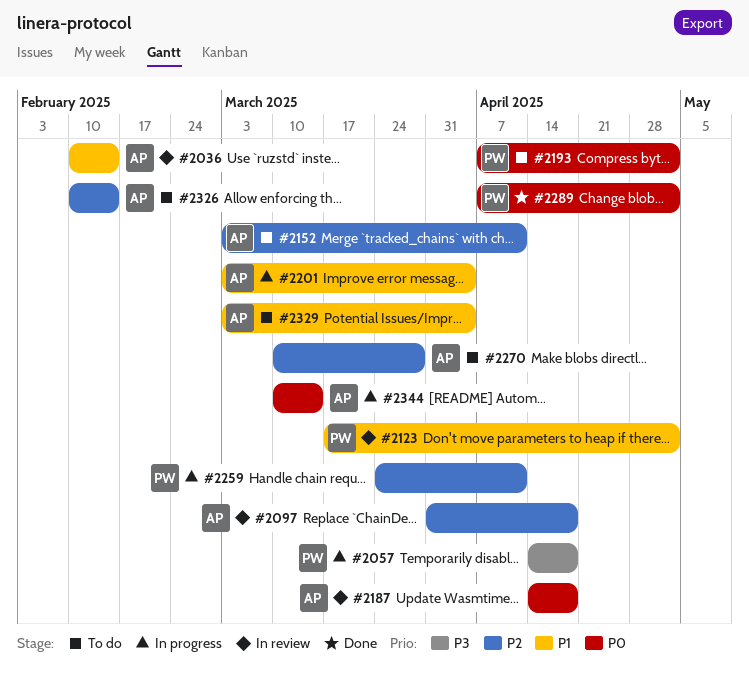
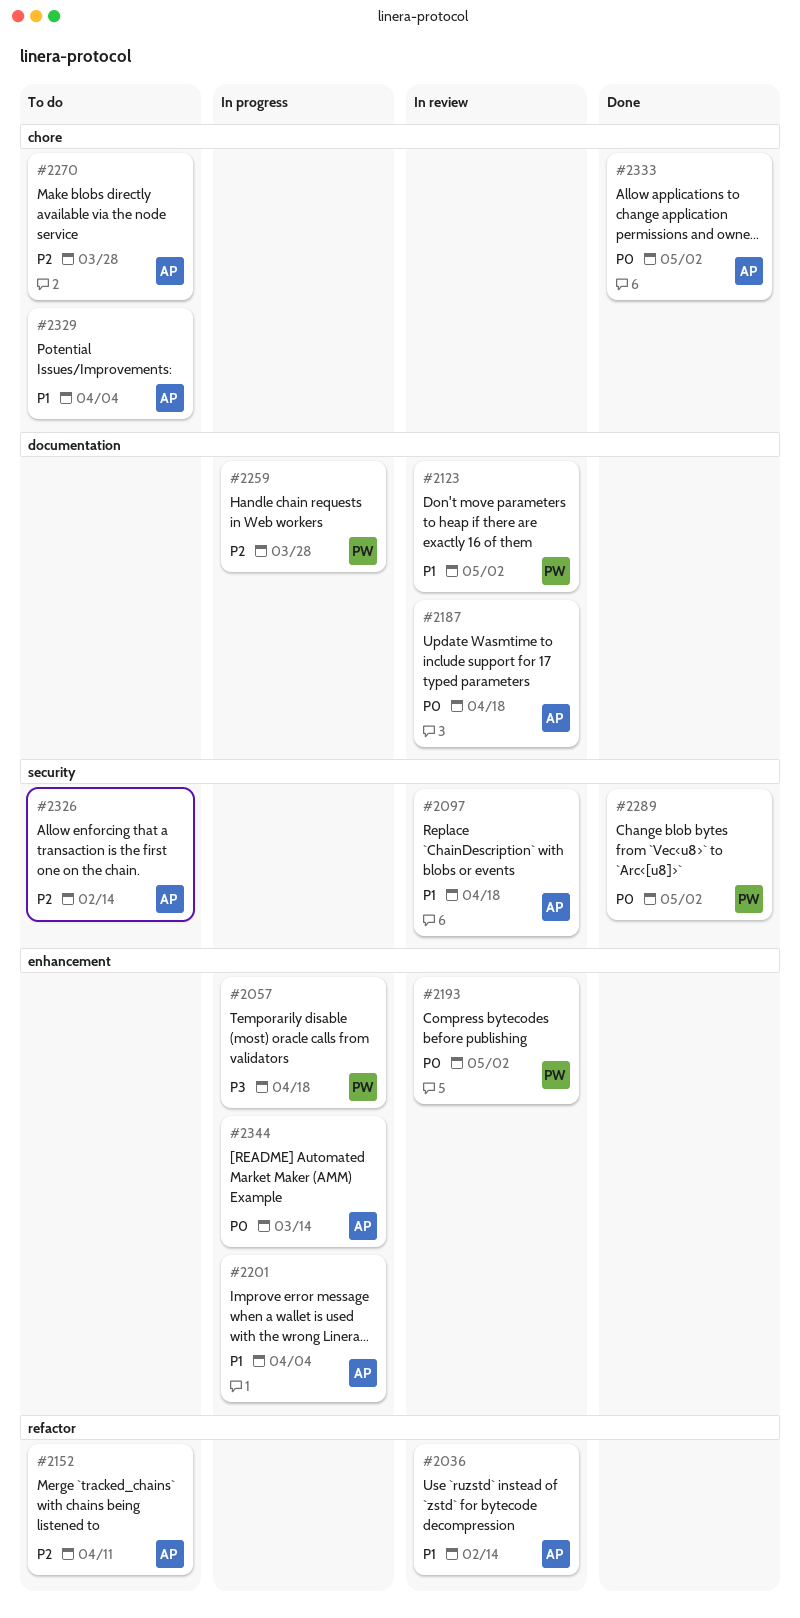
#2097, priority: P2 -> P1
#2193, status: To do -> In review
#2259, due: Apr 11 -> Mar 28
#2333: none -> present

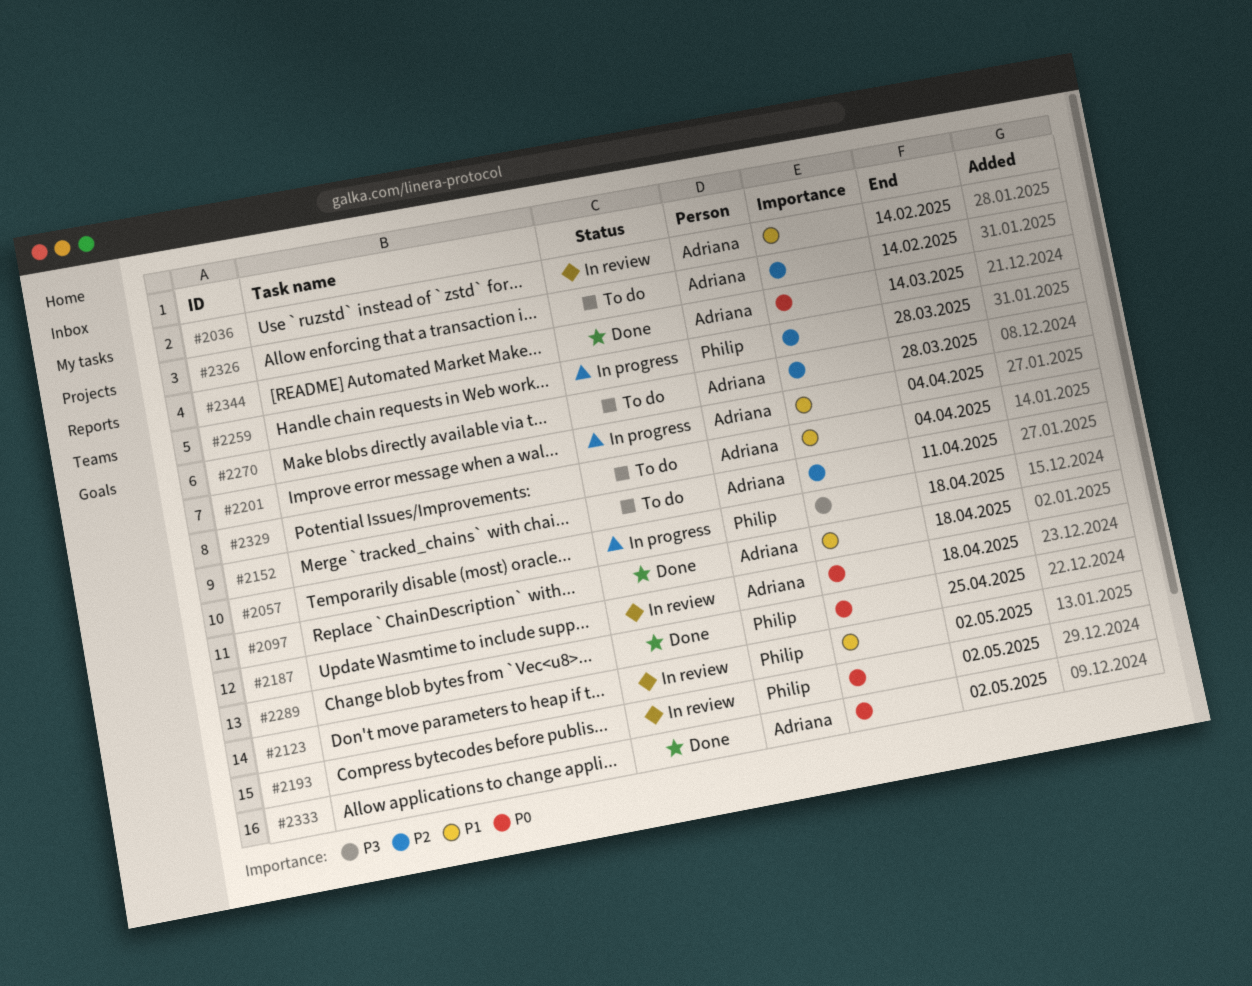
#2097, status: In review -> Done
#2289, due: May 2 -> Apr 25
#2344, status: In progress -> Done

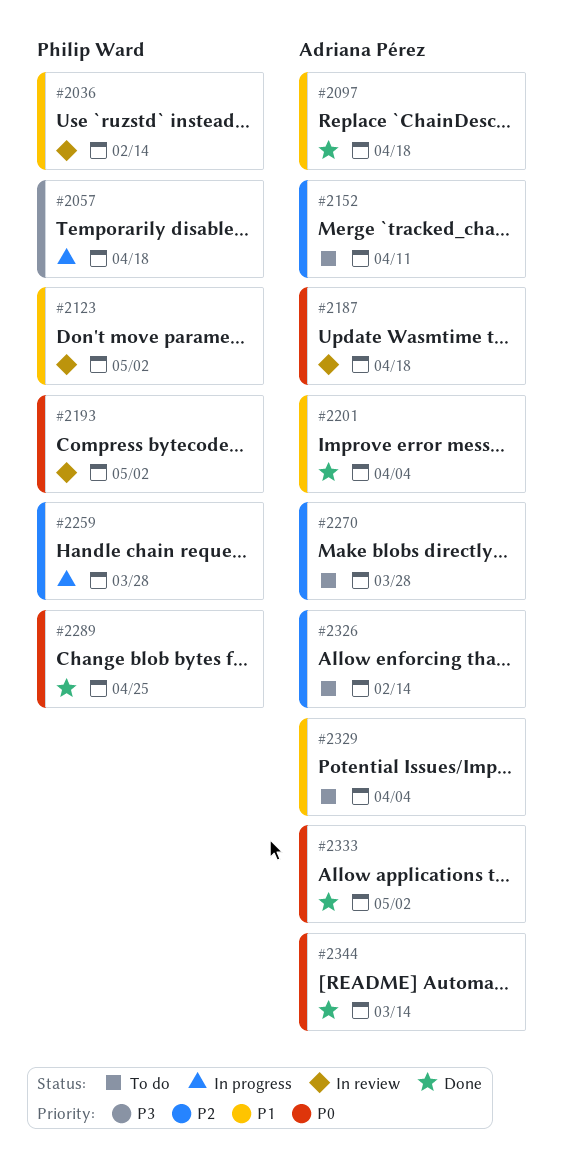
#2036, owner: Adriana Pérez -> Philip Ward
#2201, status: In progress -> Done

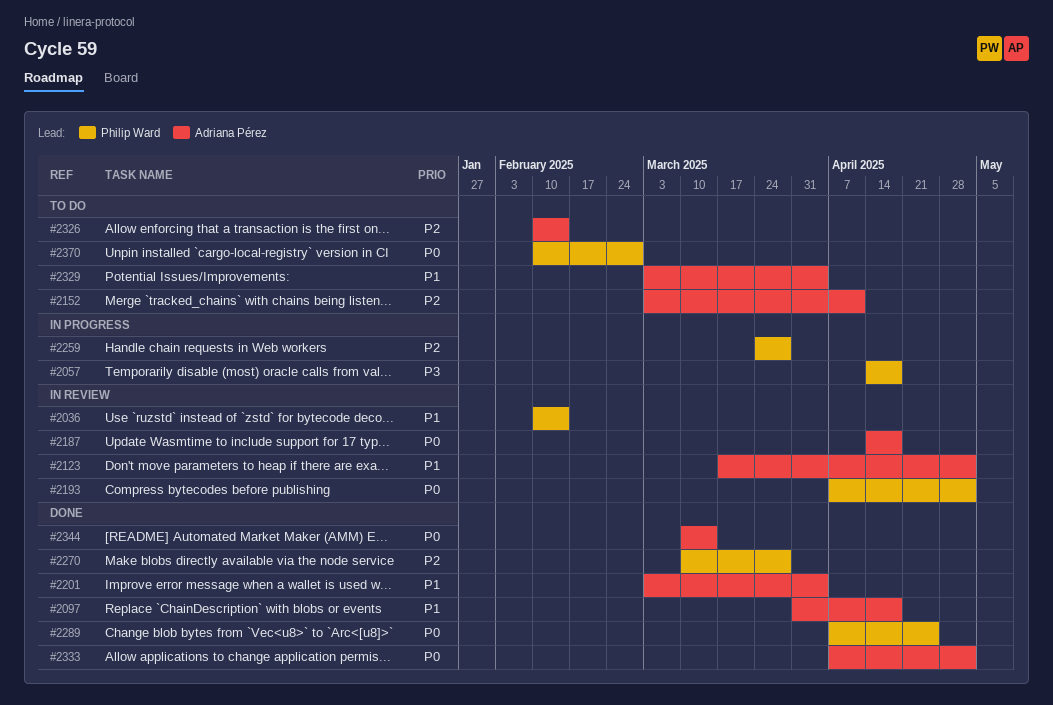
#2123, owner: Philip Ward -> Adriana Pérez
#2270, status: To do -> Done
#2270, owner: Adriana Pérez -> Philip Ward
#2370: none -> present

